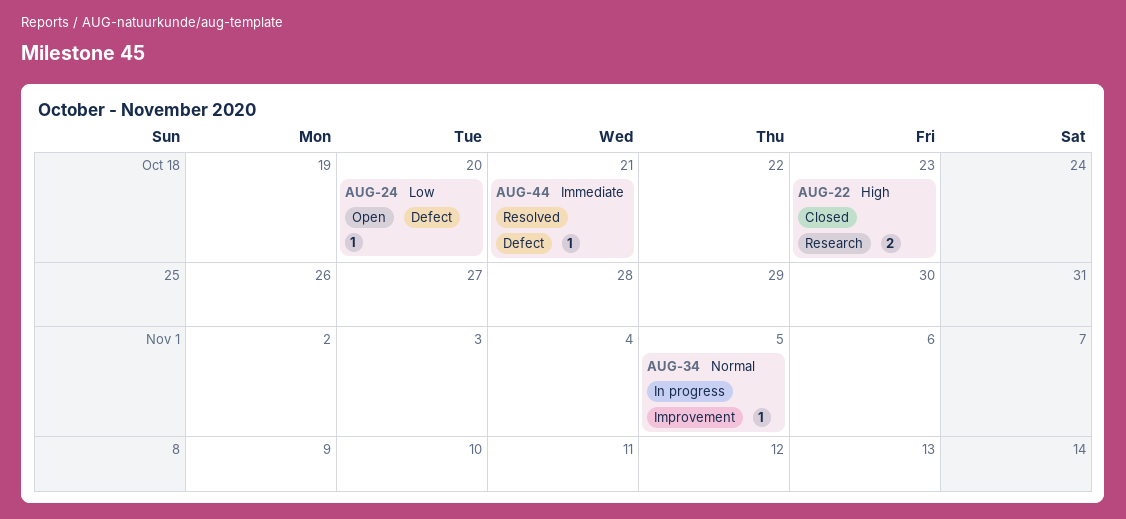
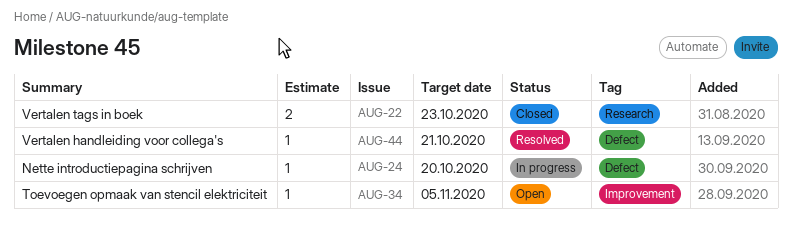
AUG-24, status: Open -> In progress
AUG-34, status: In progress -> Open

